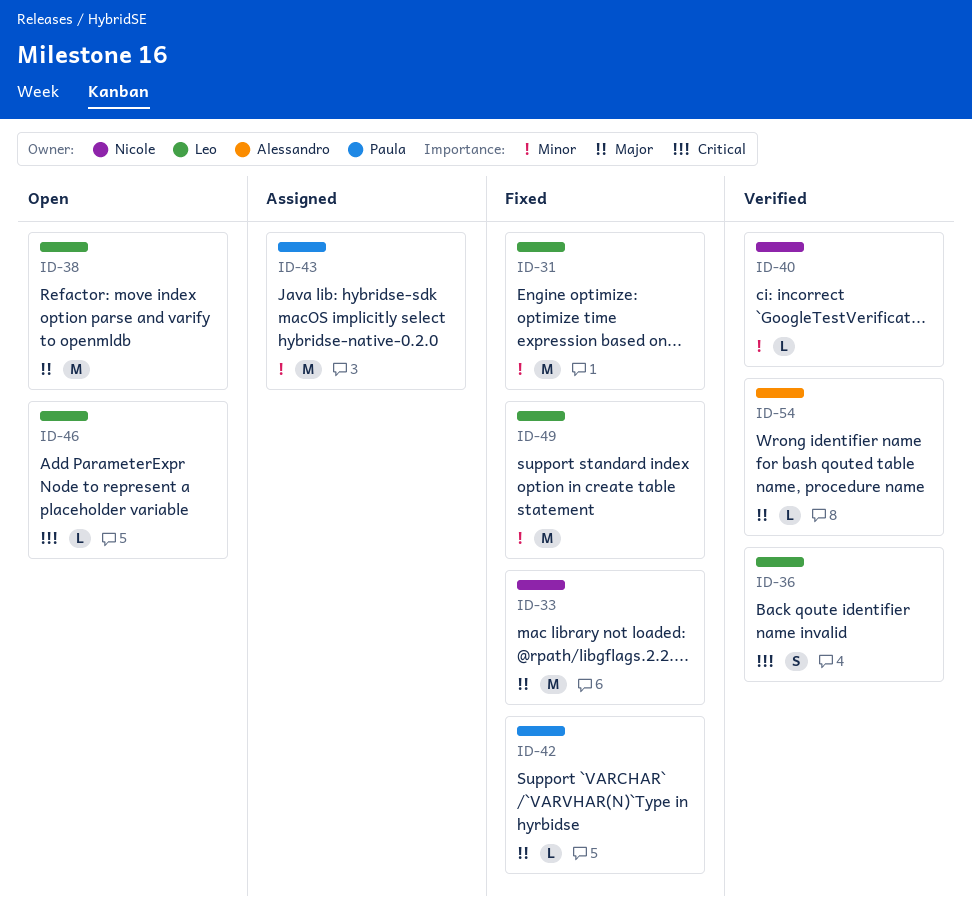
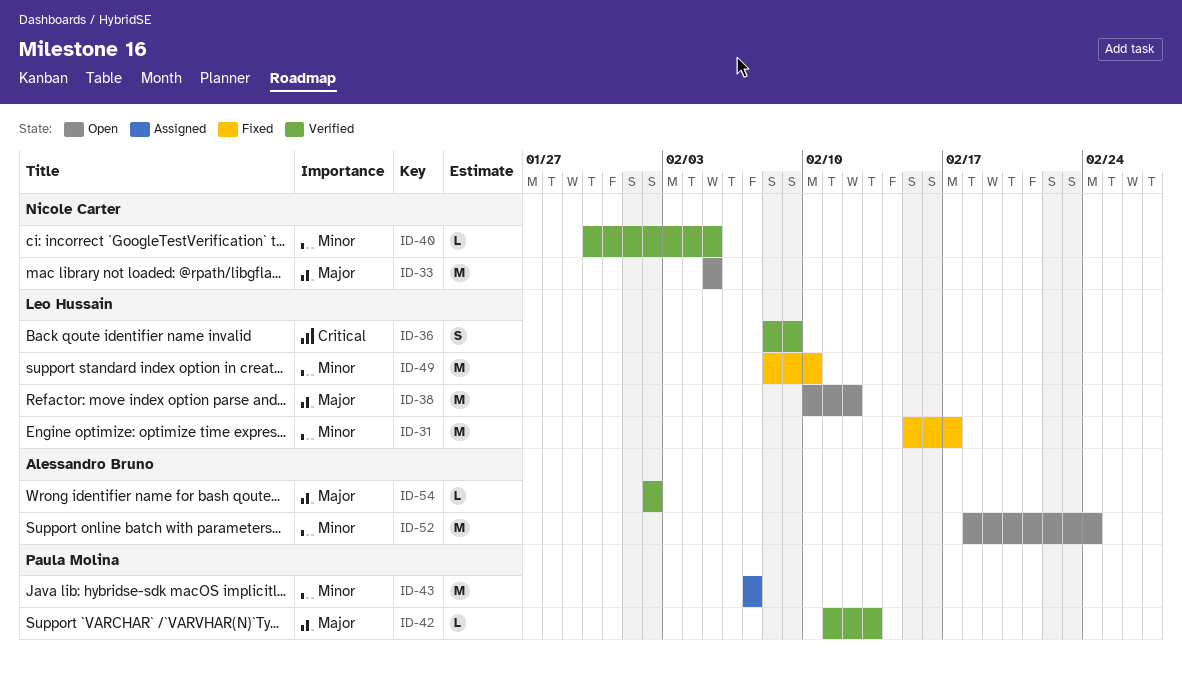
ID-33, status: Fixed -> Open
ID-42, status: Fixed -> Verified
ID-46: present -> none
ID-52: none -> present

